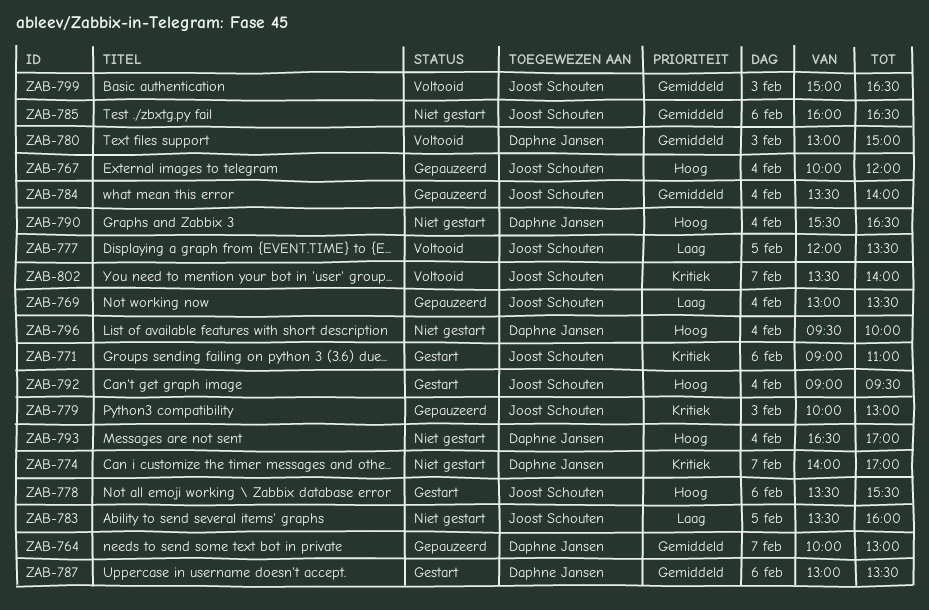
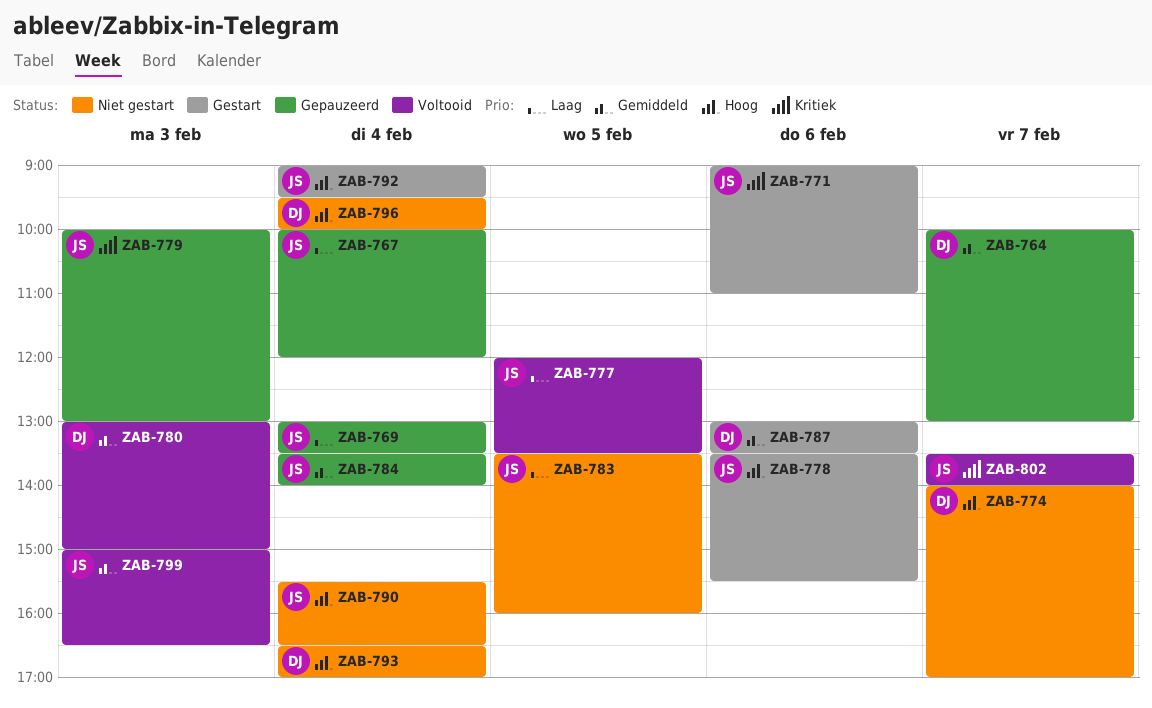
ZAB-767, priority: Hoog -> Laag
ZAB-774, priority: Kritiek -> Hoog
ZAB-785: present -> none
ZAB-790, owner: Daphne Jansen -> Joost Schouten

